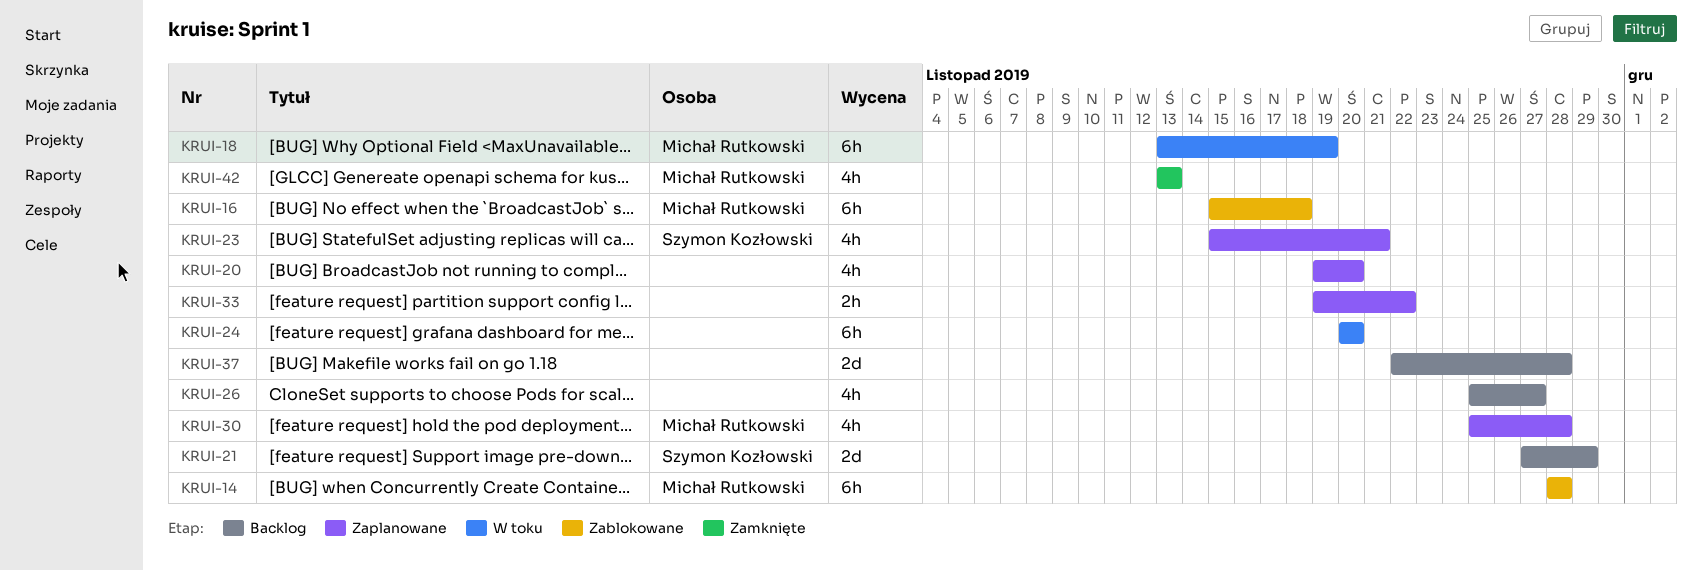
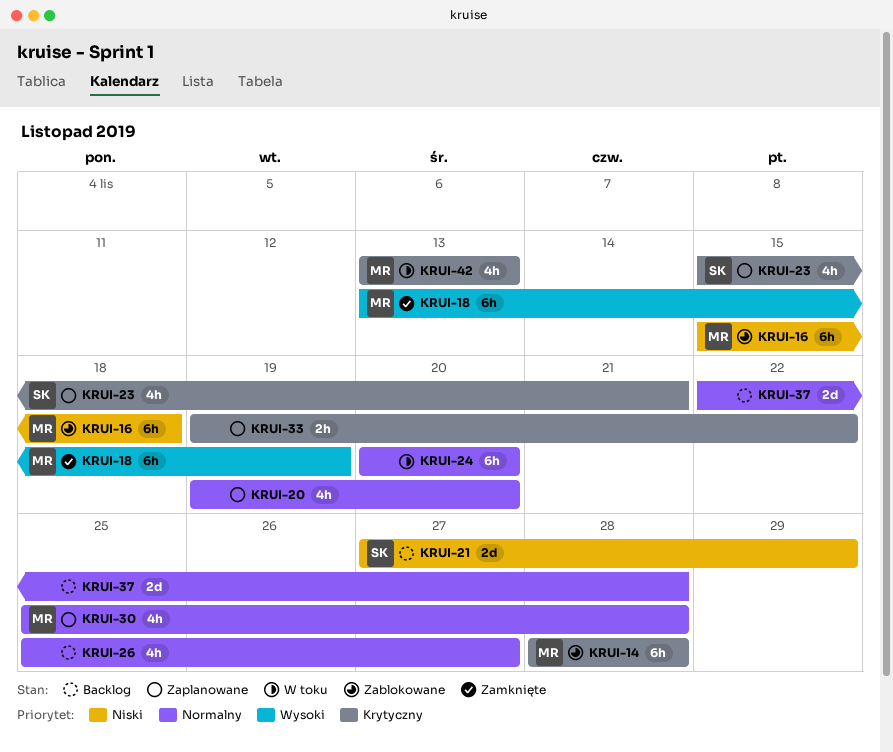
KRUI-18, status: W toku -> Zamknięte
KRUI-42, status: Zamknięte -> W toku

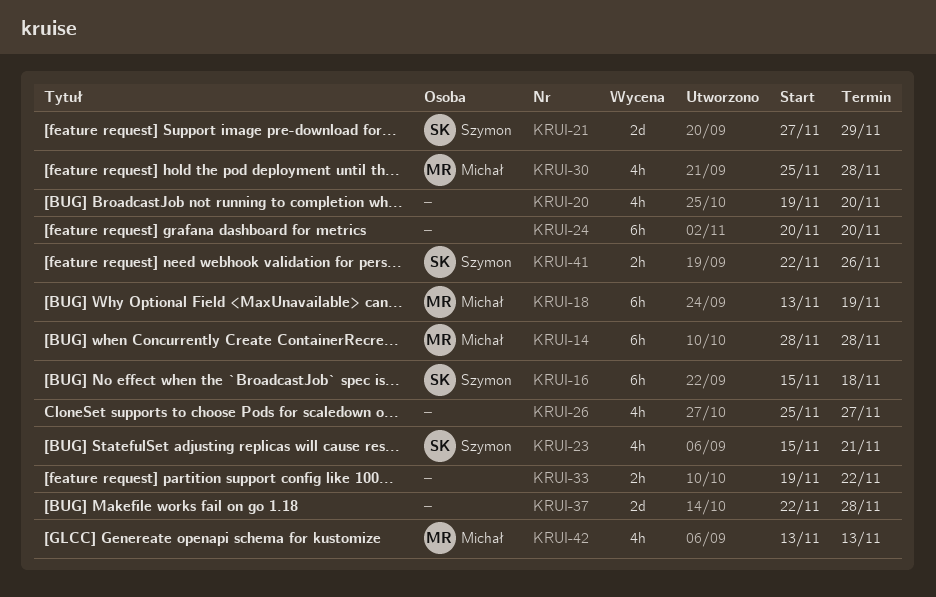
KRUI-16, owner: Michał -> Szymon
KRUI-41: none -> present

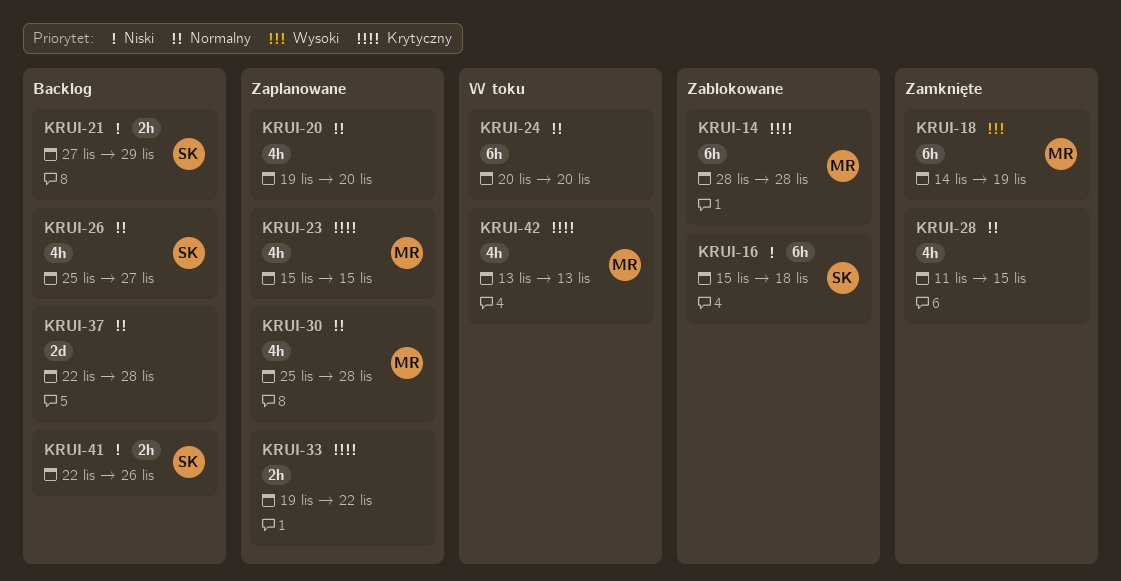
KRUI-18, start: Nov 13 -> Nov 14
KRUI-21, estimate: 2d -> 2h
KRUI-23, owner: Szymon -> Michał
KRUI-23, due: Nov 21 -> Nov 15
KRUI-26, owner: none -> Szymon
KRUI-28: none -> present

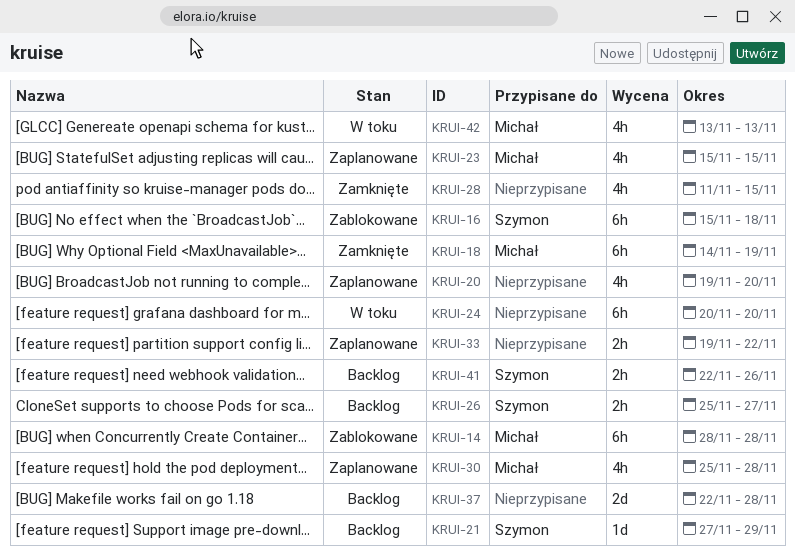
KRUI-21, estimate: 2h -> 1d
KRUI-26, estimate: 4h -> 2h

